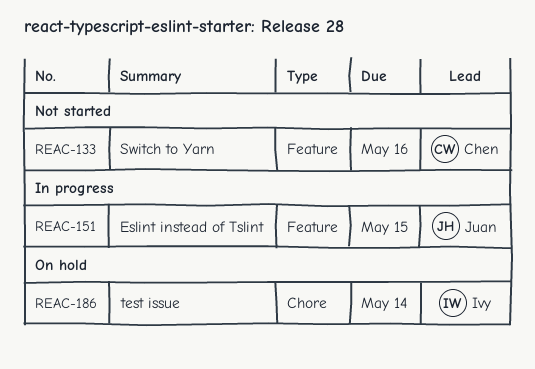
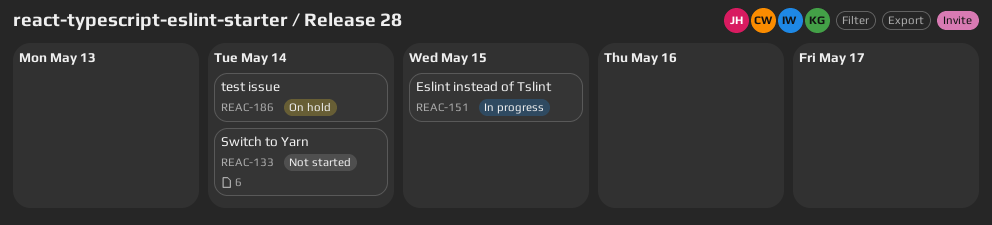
REAC-133, due: May 16 -> May 14

